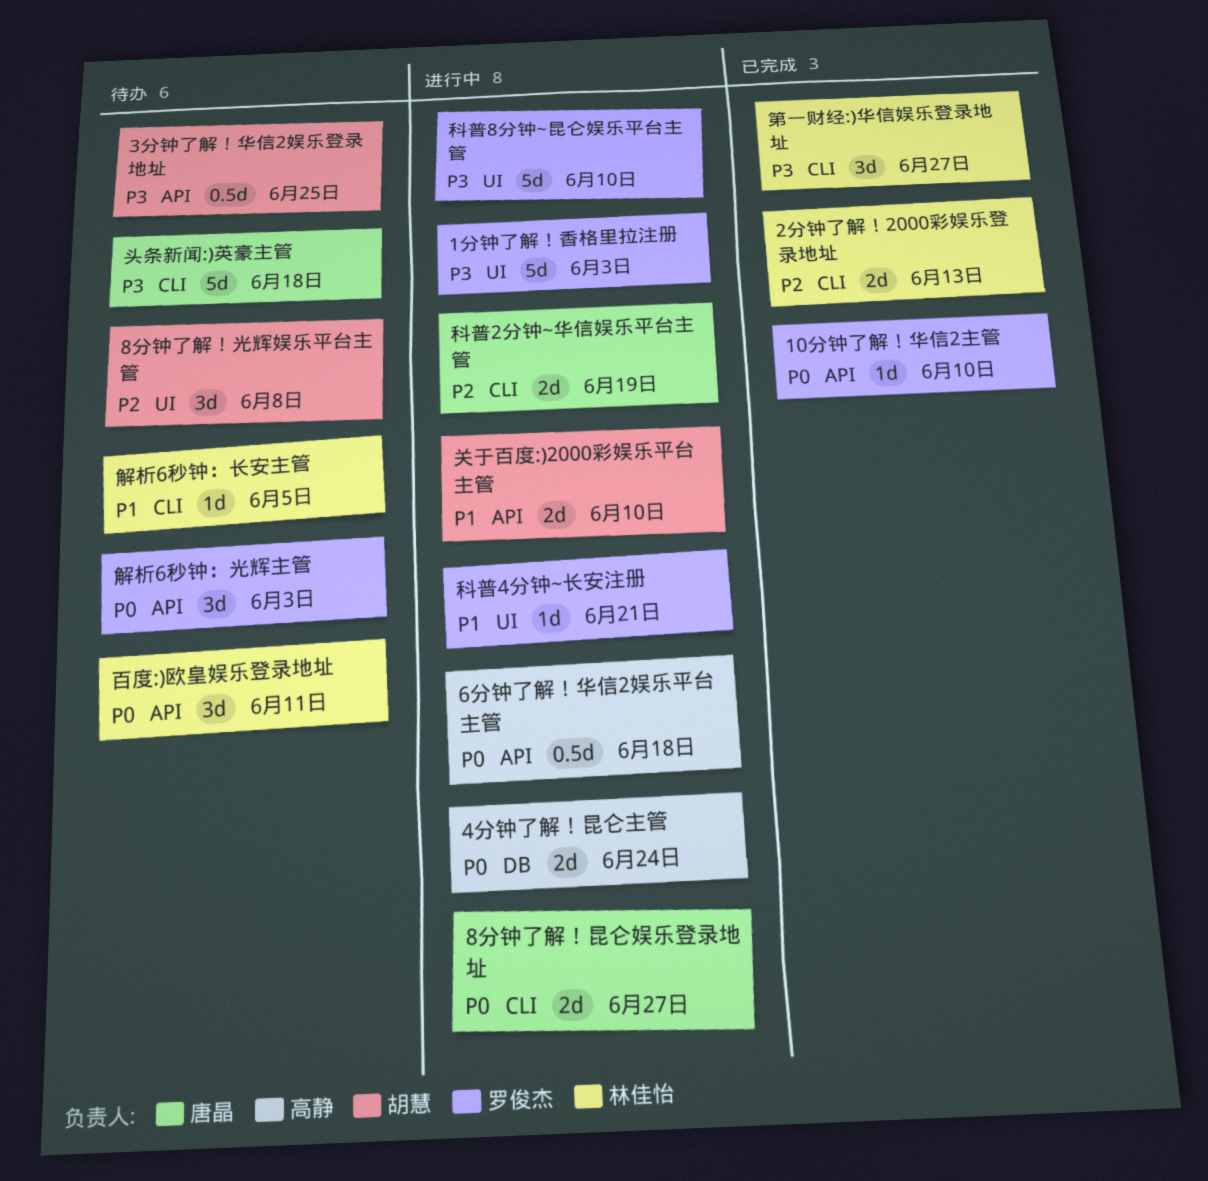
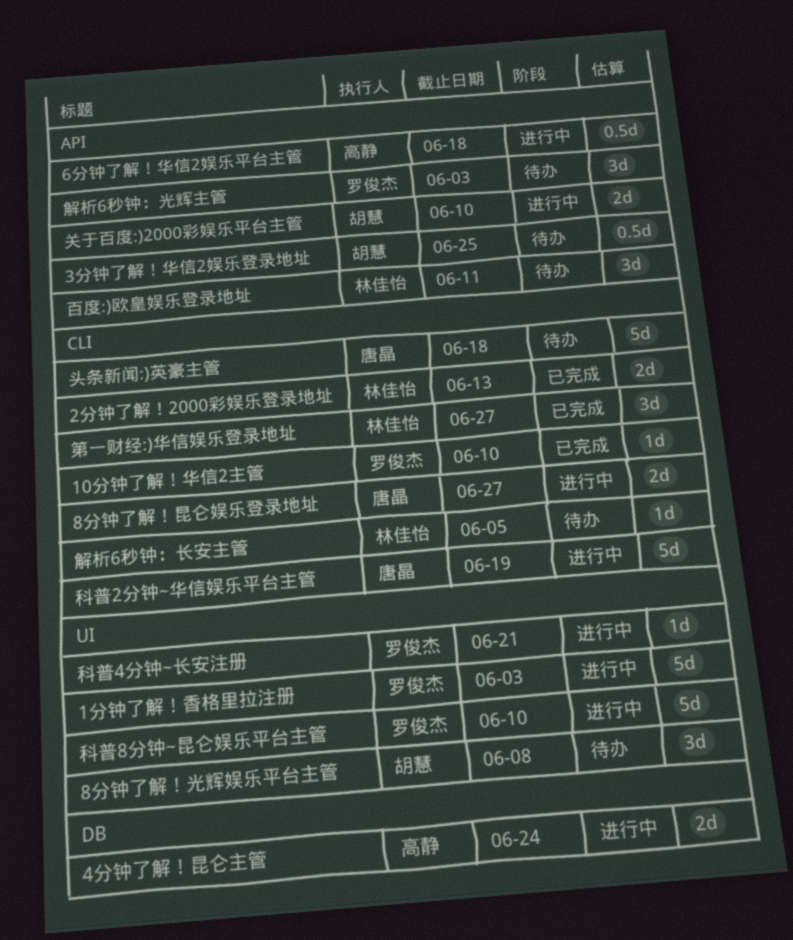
10分钟了解！华信2主管, label: API -> CLI
科普2分钟~华信娱乐平台主管, estimate: 2d -> 5d

